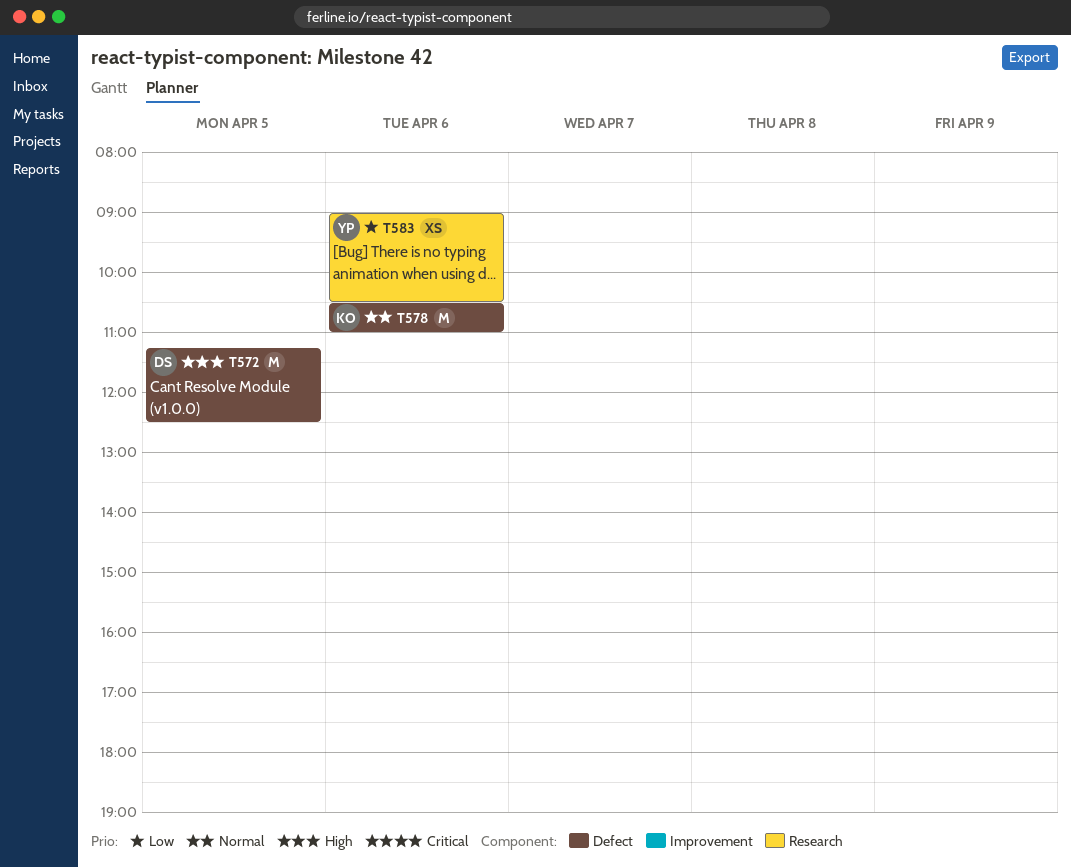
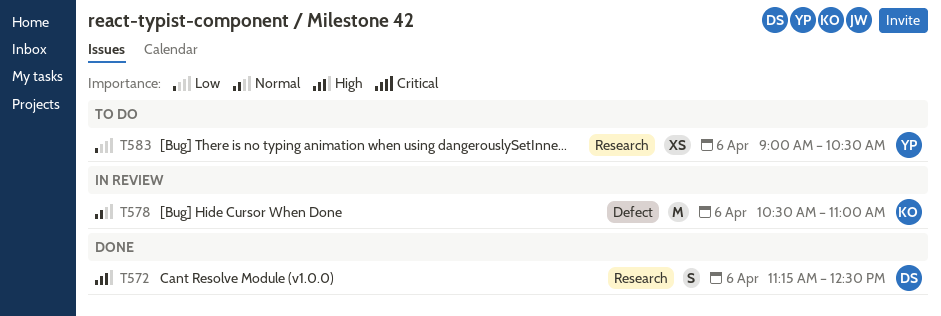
T572, label: Defect -> Research
T572, estimate: M -> S
T572, day: Apr 5 -> Apr 6

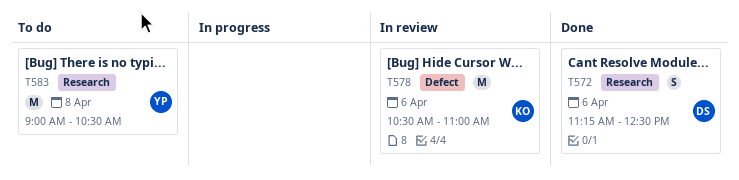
T583, estimate: XS -> M
T583, day: Apr 6 -> Apr 8

